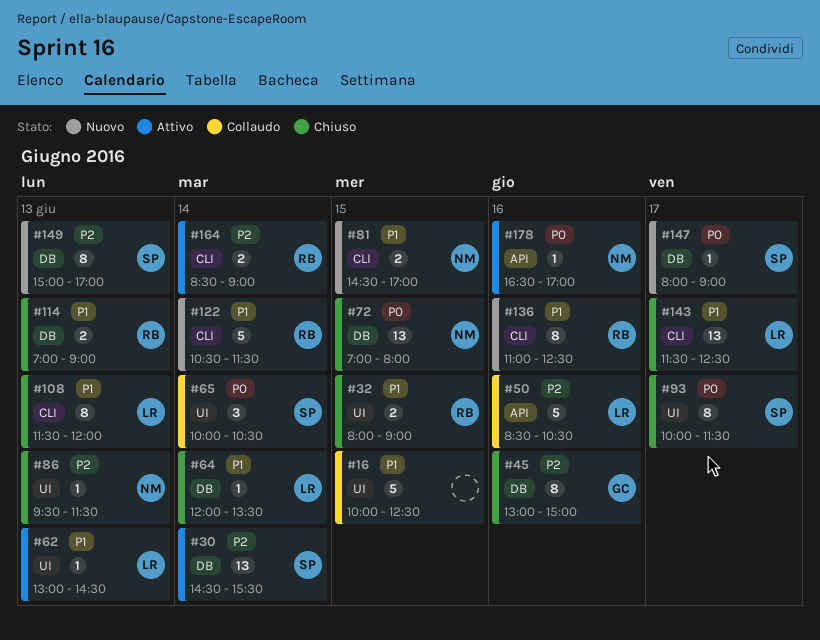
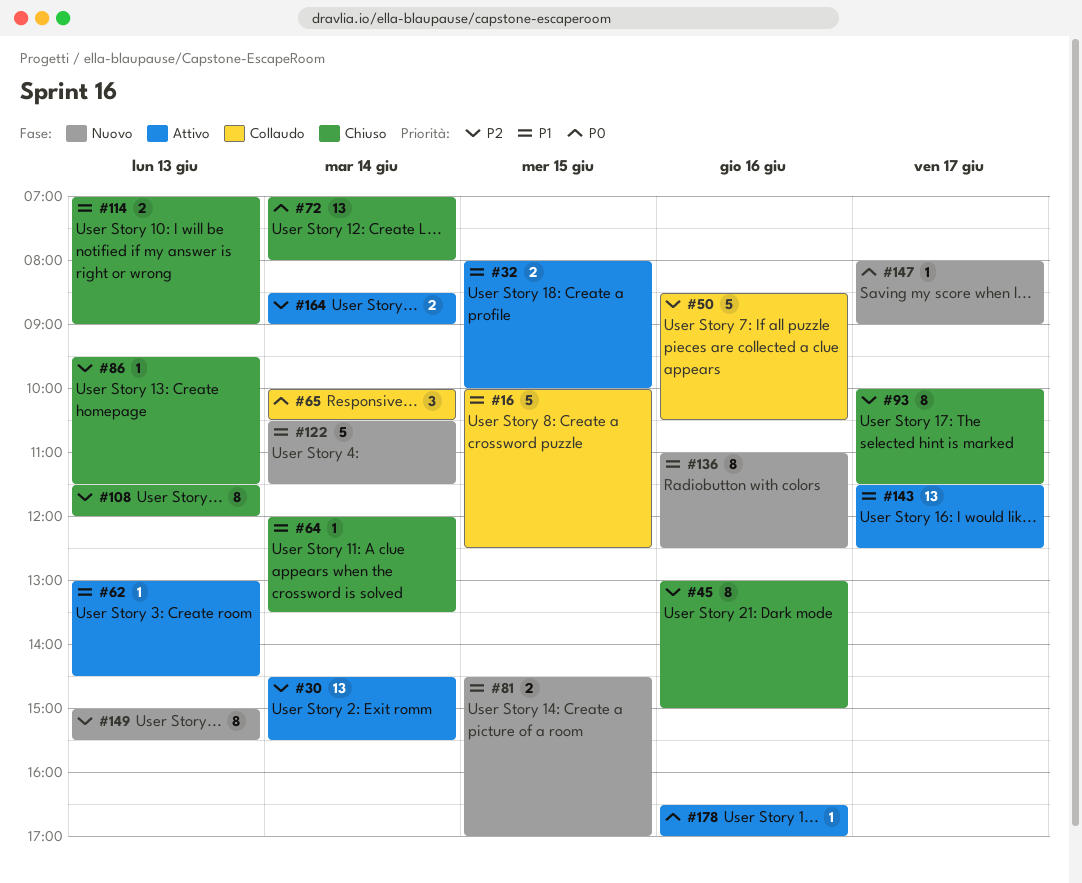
#32, status: Chiuso -> Attivo
#32, ends: 09:00 -> 10:00
#72, day: Jun 15 -> Jun 14
#93, priority: P0 -> P2
#108, priority: P1 -> P2
#143, status: Chiuso -> Attivo
#149, ends: 17:00 -> 15:30

